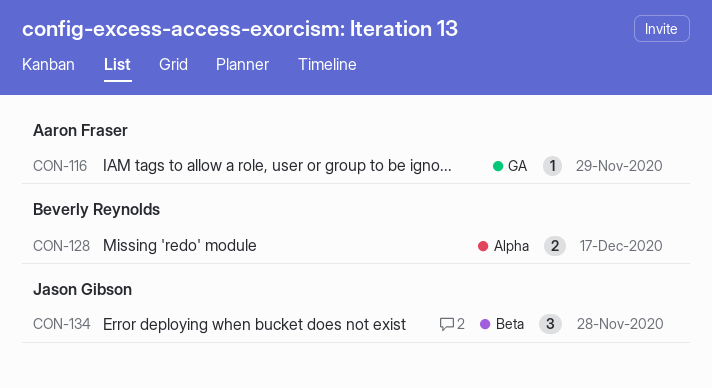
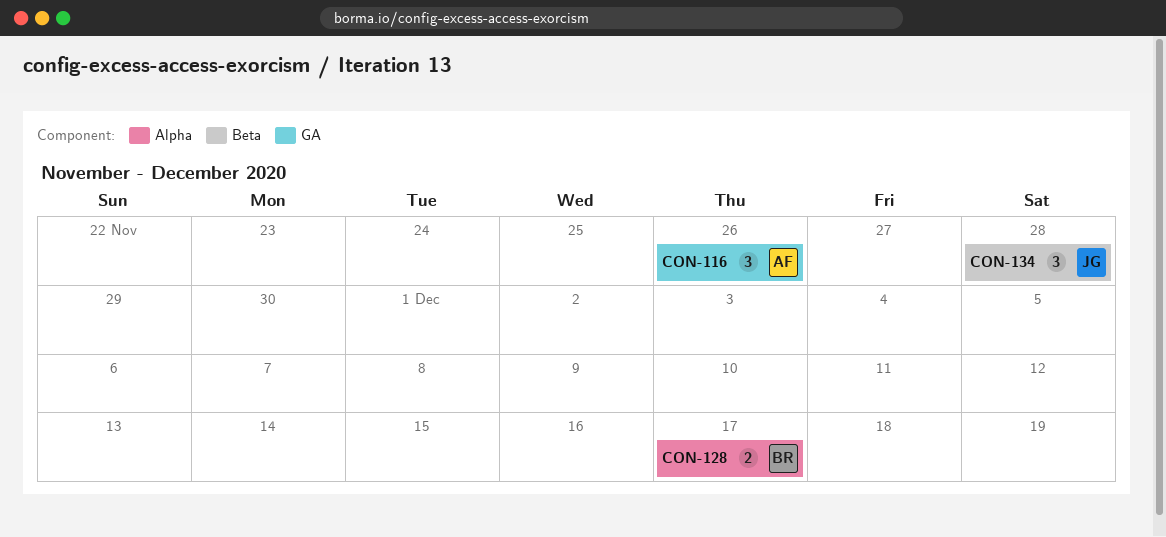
CON-116, estimate: 1 -> 3
CON-116, due: Nov 29 -> Nov 26

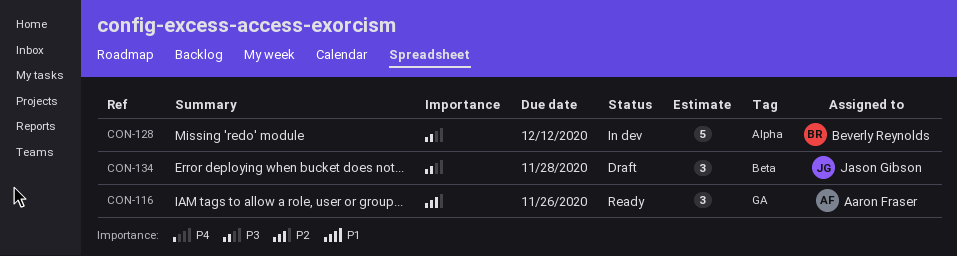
CON-128, estimate: 2 -> 5
CON-128, due: Dec 17 -> Dec 12

